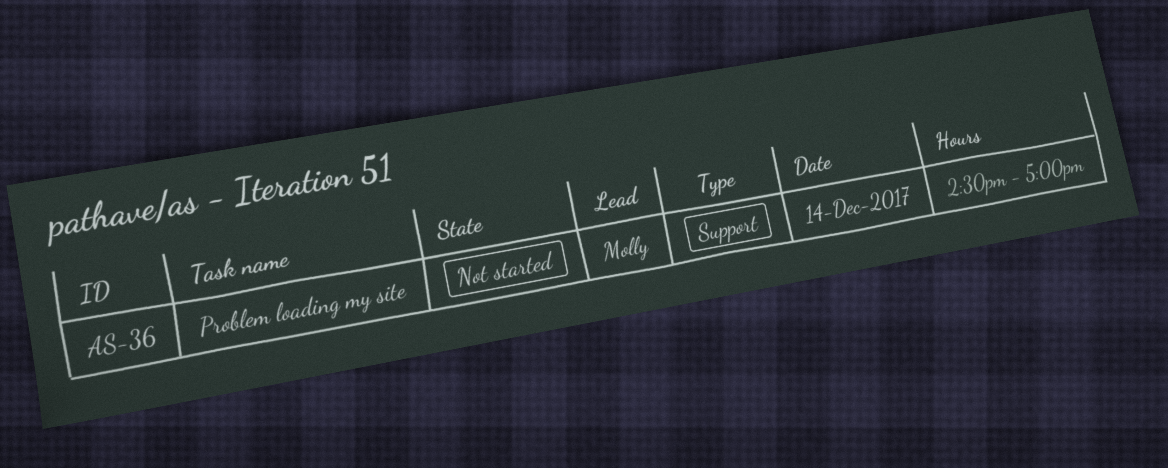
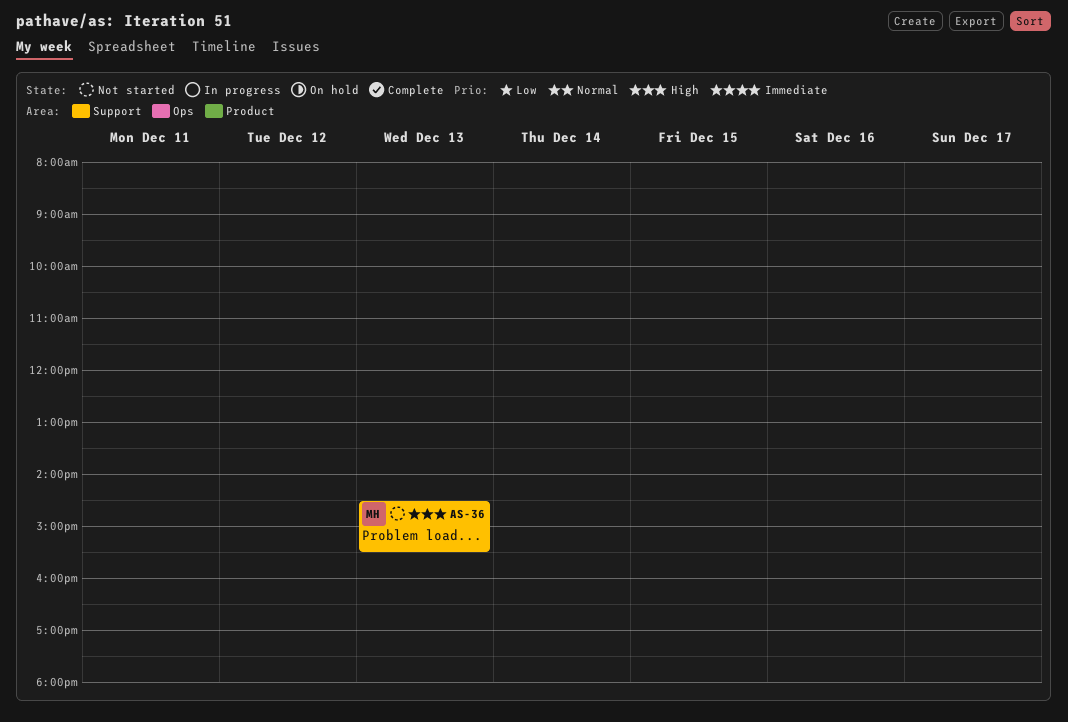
AS-36, day: Dec 14 -> Dec 13
AS-36, ends: 17:00 -> 15:30

